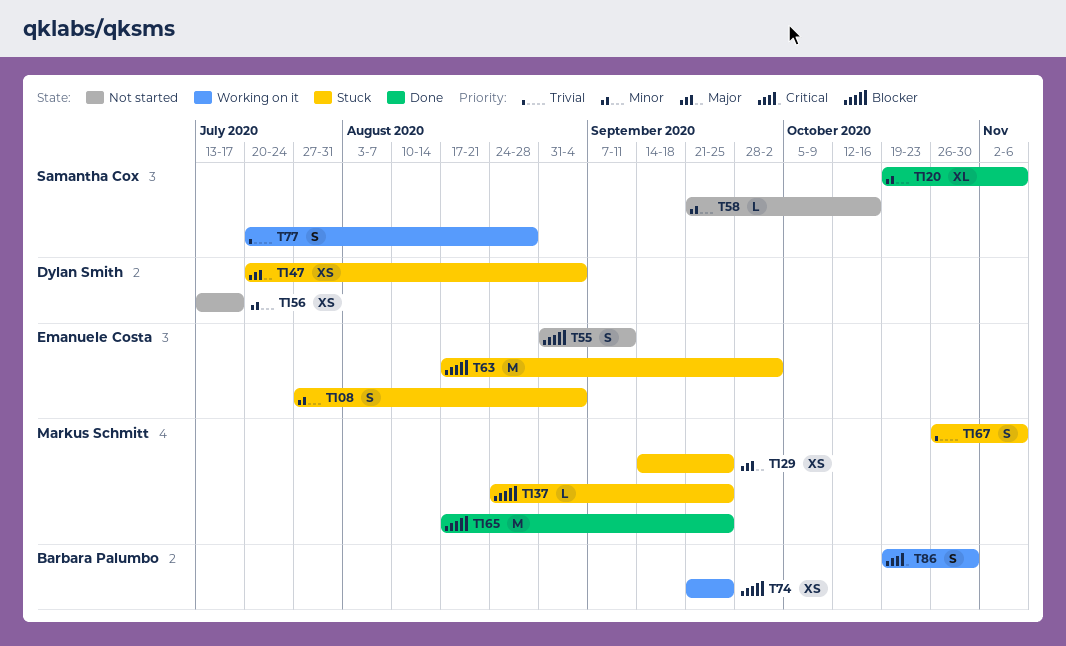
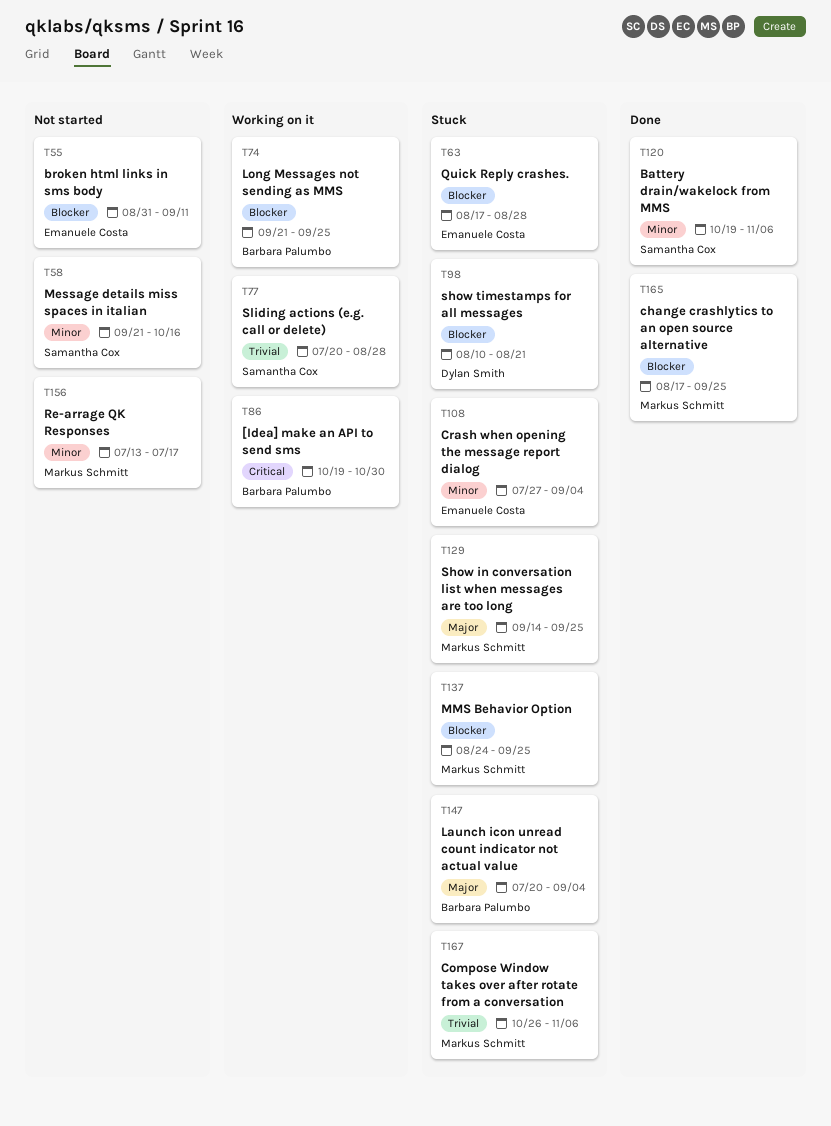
T63, due: Oct 2 -> Aug 28
T98: none -> present
T147, owner: Dylan Smith -> Barbara Palumbo
T156, owner: Dylan Smith -> Markus Schmitt

